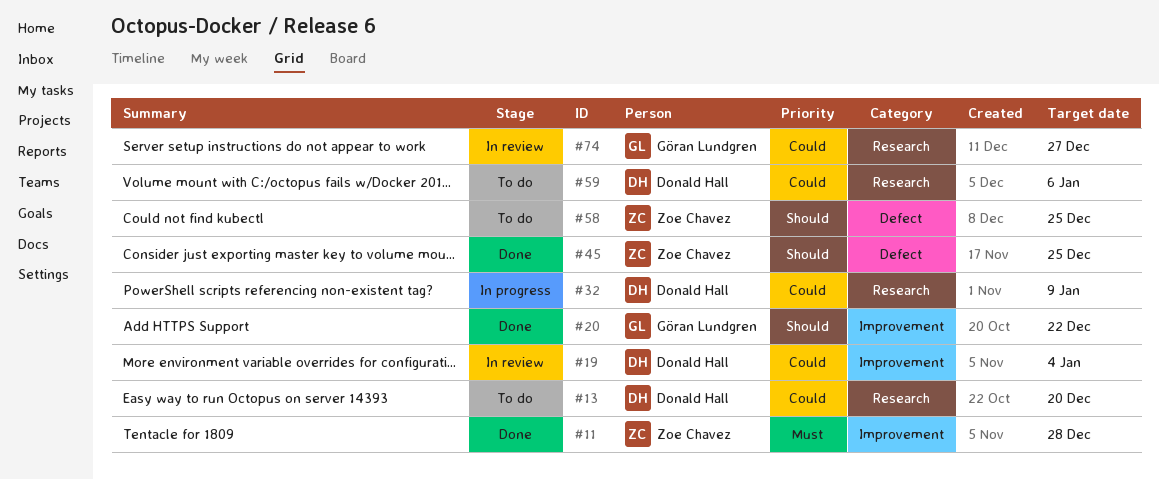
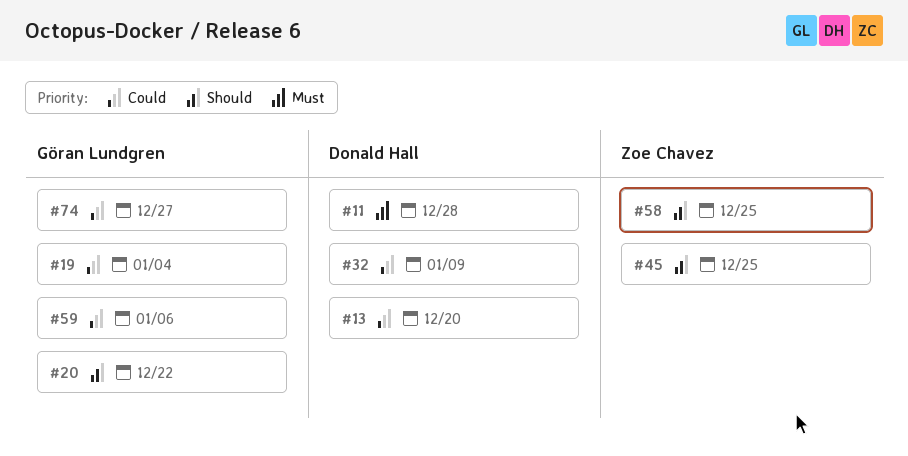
#11, owner: Zoe Chavez -> Donald Hall
#19, owner: Donald Hall -> Göran Lundgren
#59, owner: Donald Hall -> Göran Lundgren

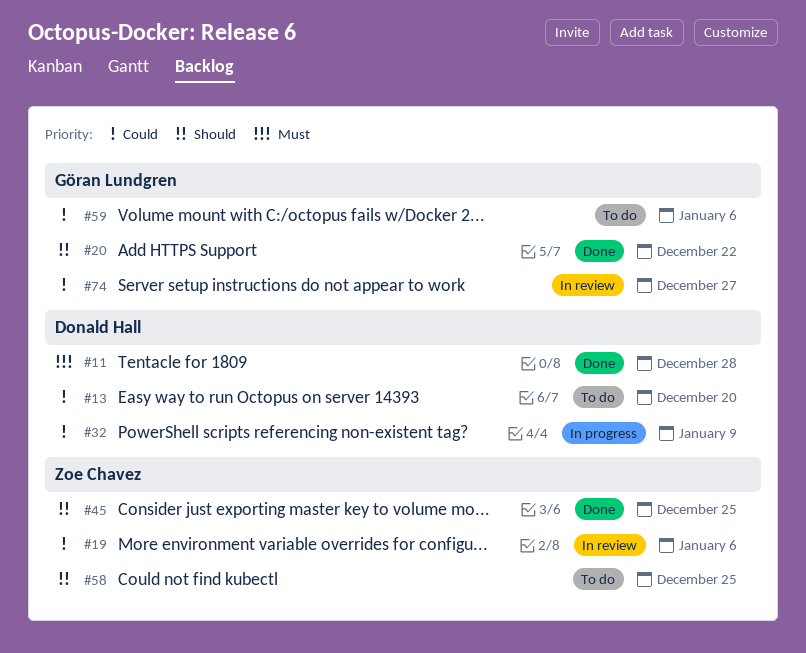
#19, owner: Göran Lundgren -> Zoe Chavez
#19, due: Jan 4 -> Jan 6

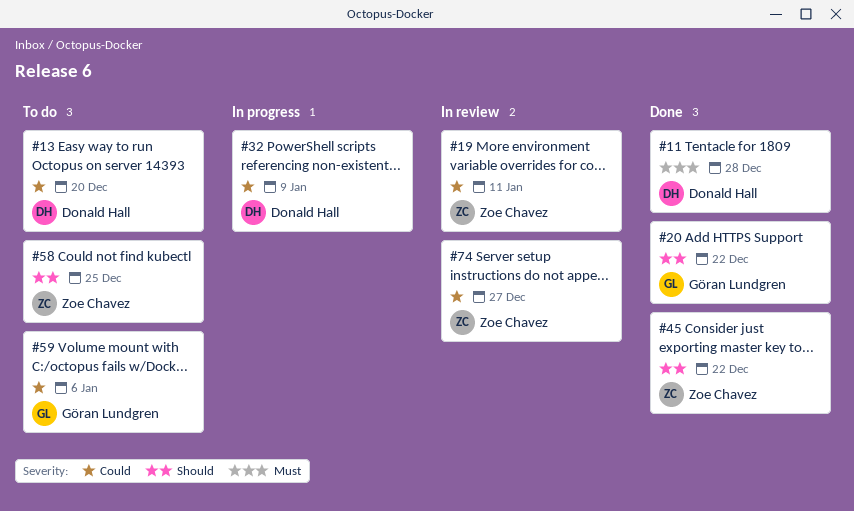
#19, due: Jan 6 -> Jan 11
#45, due: Dec 25 -> Dec 22
#74, owner: Göran Lundgren -> Zoe Chavez

